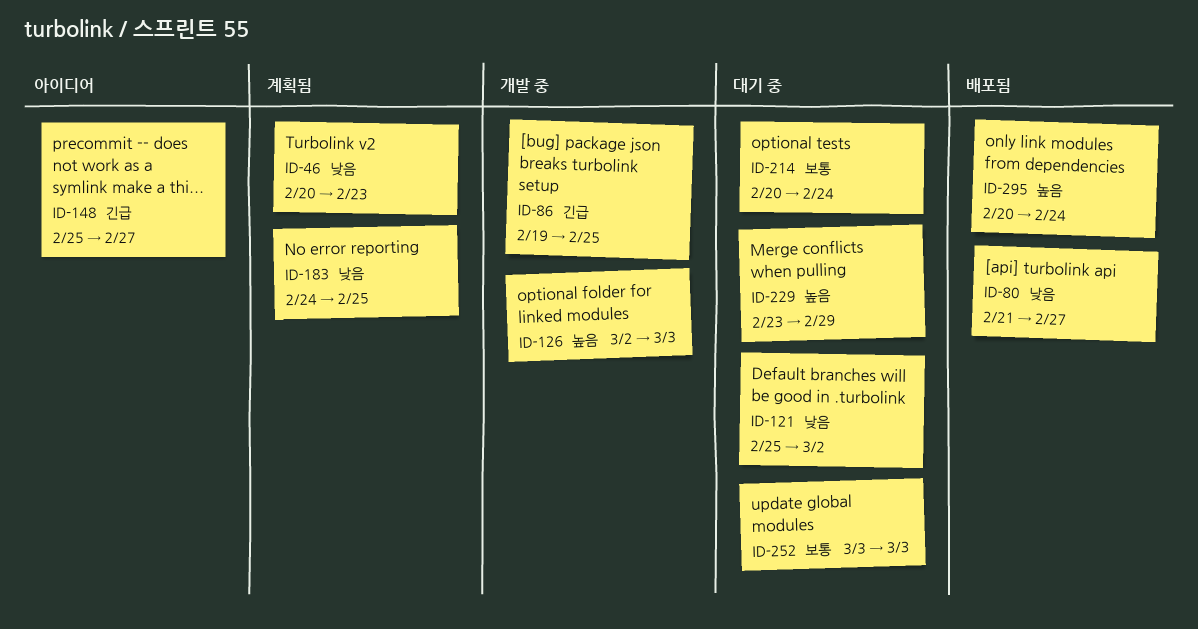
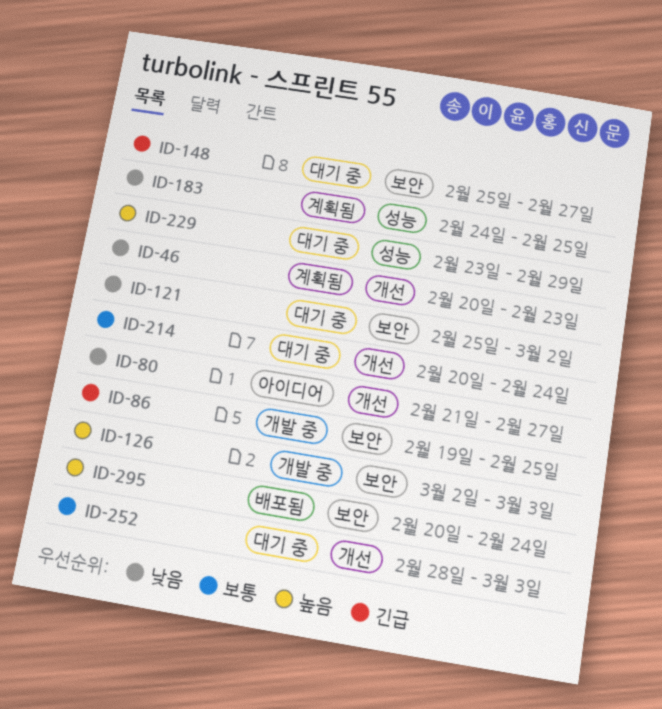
ID-80, status: 배포됨 -> 아이디어
ID-148, status: 아이디어 -> 대기 중
ID-252, start: Mar 3 -> Feb 28

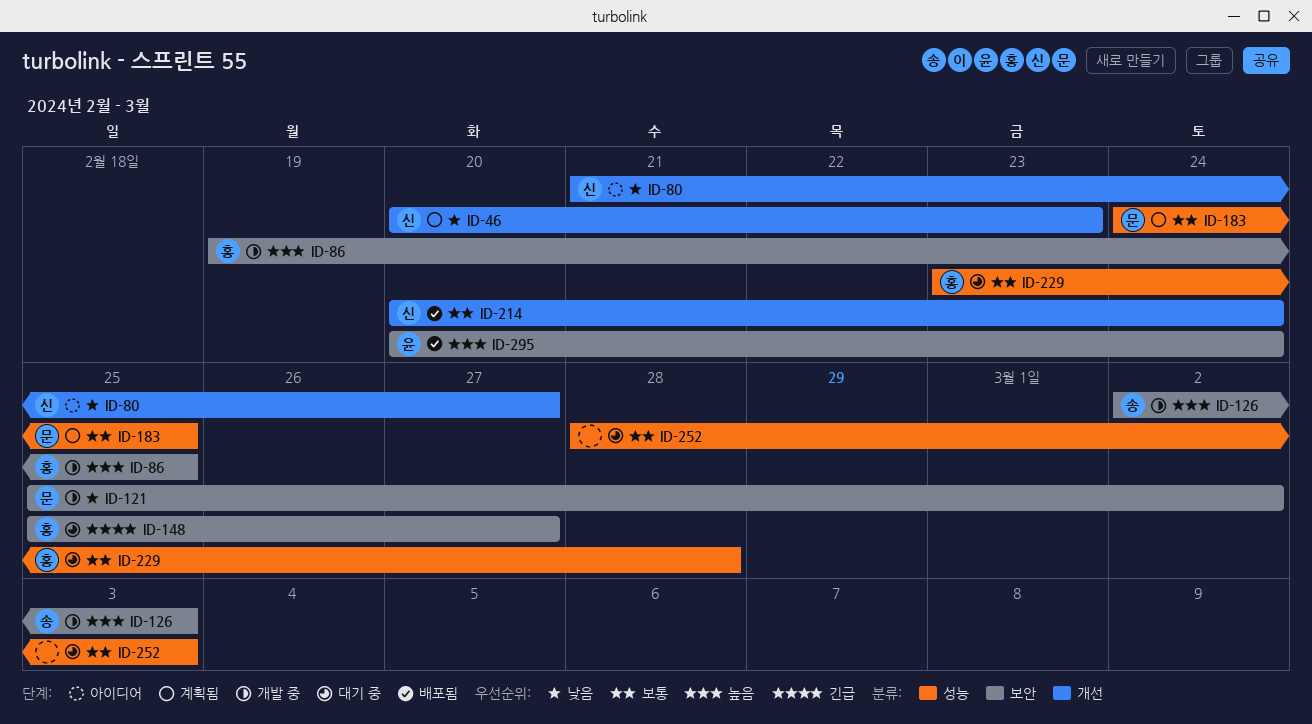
ID-86, priority: 긴급 -> 높음
ID-121, status: 대기 중 -> 개발 중
ID-183, priority: 낮음 -> 보통
ID-214, status: 대기 중 -> 배포됨
ID-229, priority: 높음 -> 보통
ID-229, due: Feb 29 -> Feb 28
ID-252, label: 개선 -> 성능

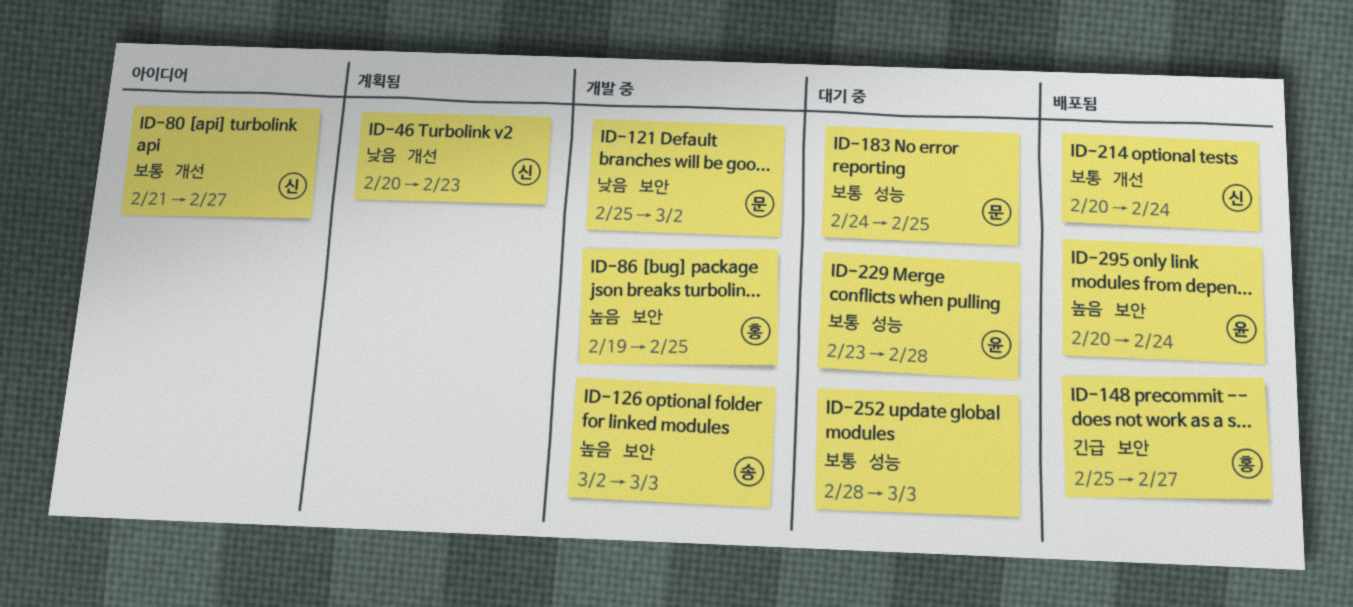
ID-80, priority: 낮음 -> 보통
ID-148, status: 대기 중 -> 배포됨
ID-183, status: 계획됨 -> 대기 중
ID-229, owner: 홍 -> 윤

